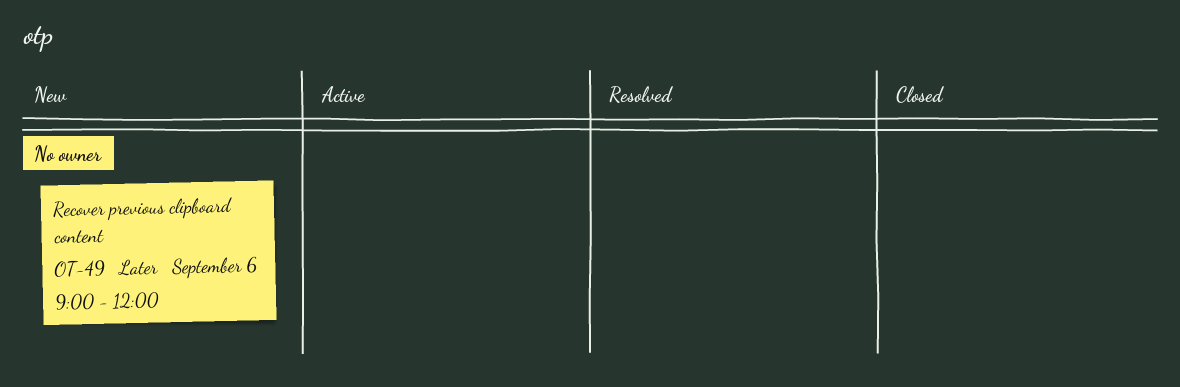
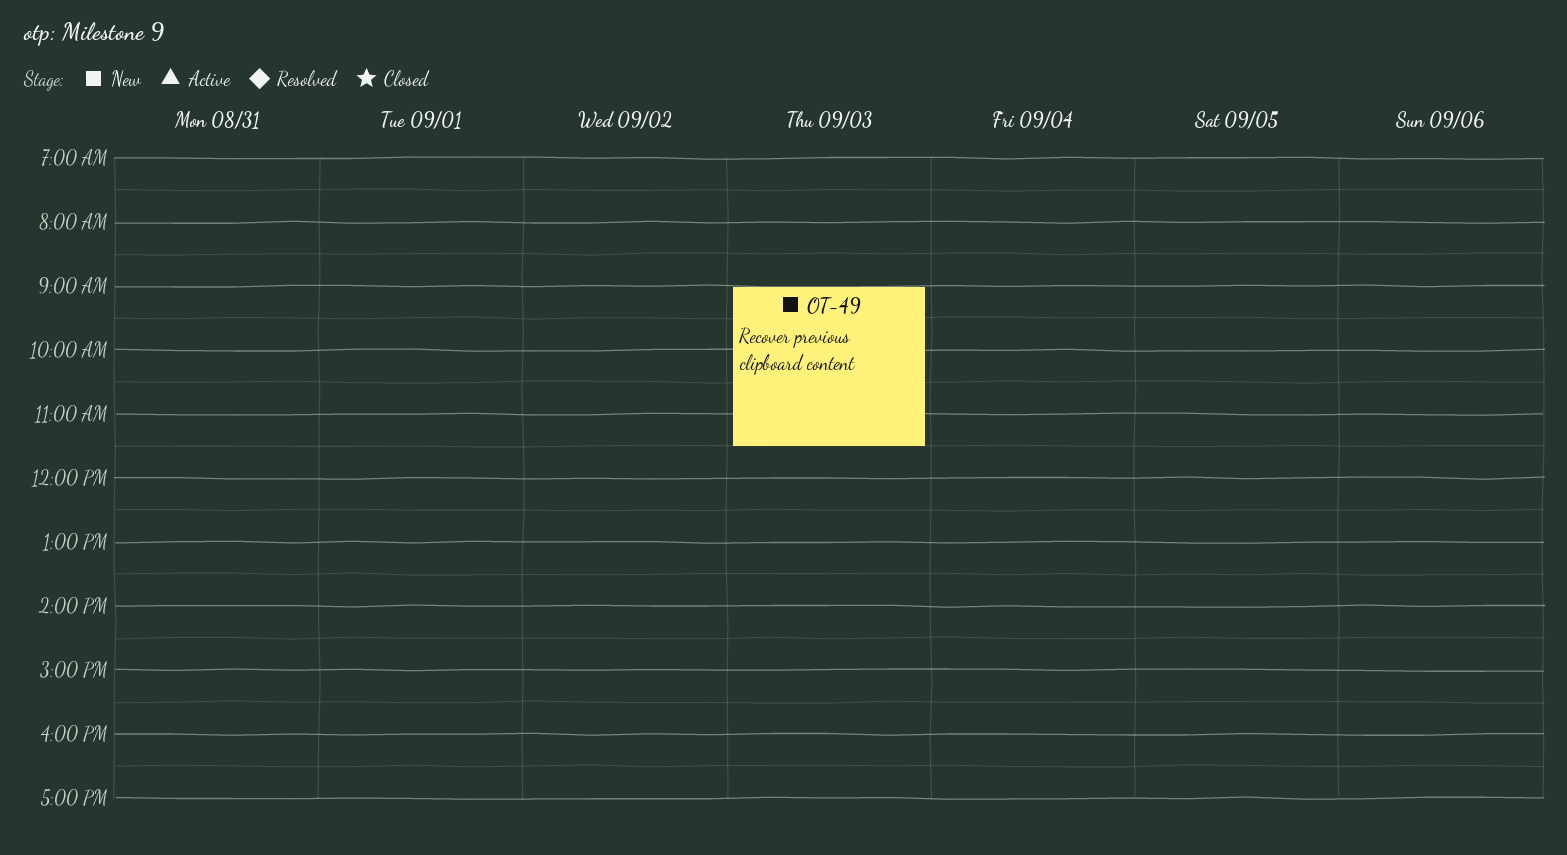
OT-49, day: Sep 6 -> Sep 3
OT-49, ends: 12:00 -> 11:30

